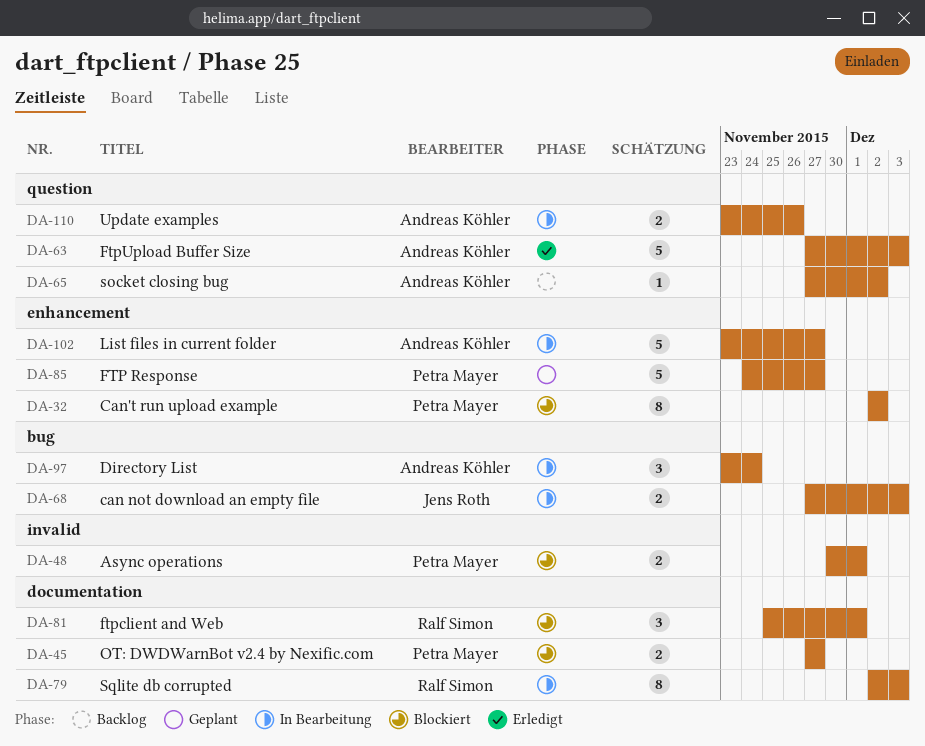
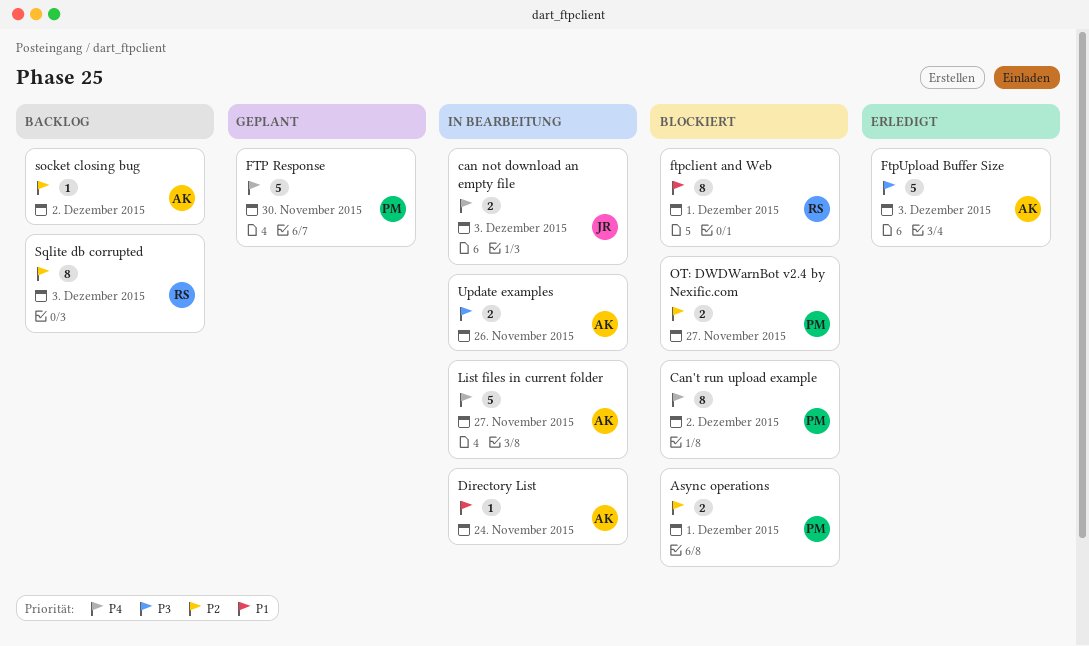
Directory List, estimate: 3 -> 1
FTP Response, due: Nov 27 -> Nov 30
ftpclient and Web, estimate: 3 -> 8
Sqlite db corrupted, status: In Bearbeitung -> Backlog

